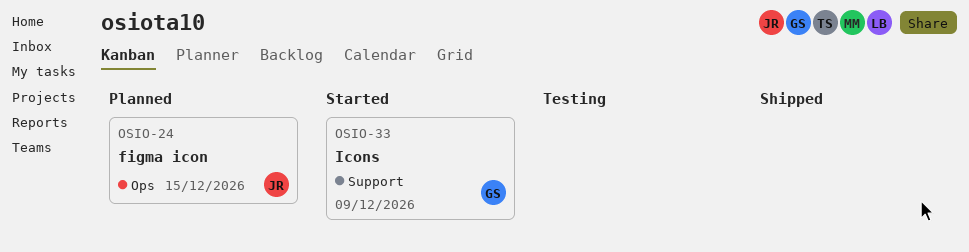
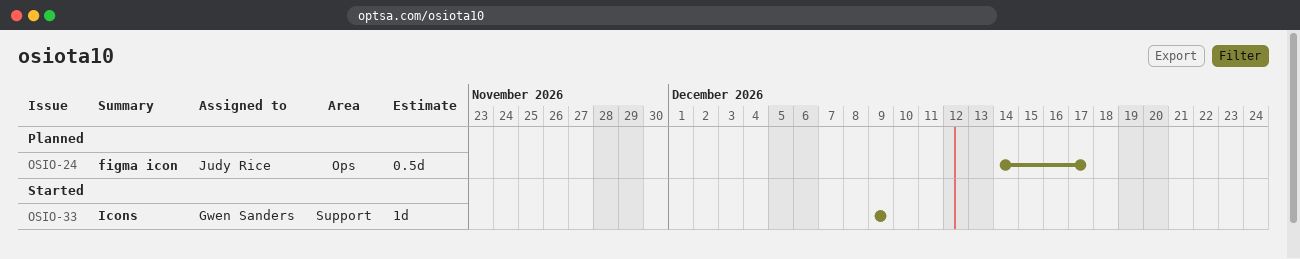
OSIO-24, due: Dec 15 -> Dec 17

